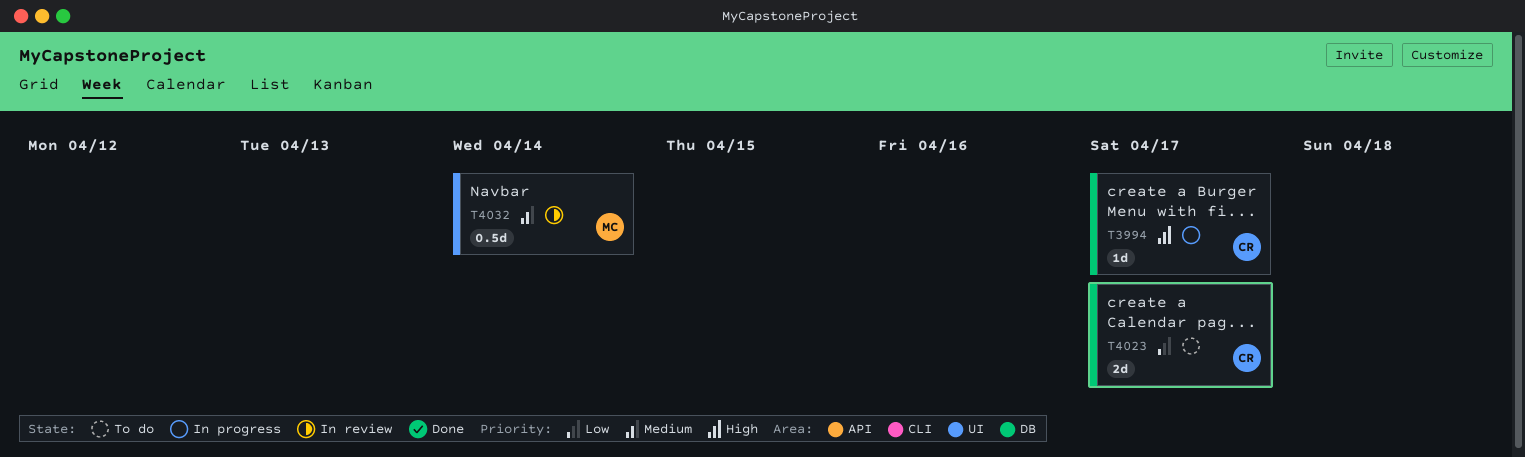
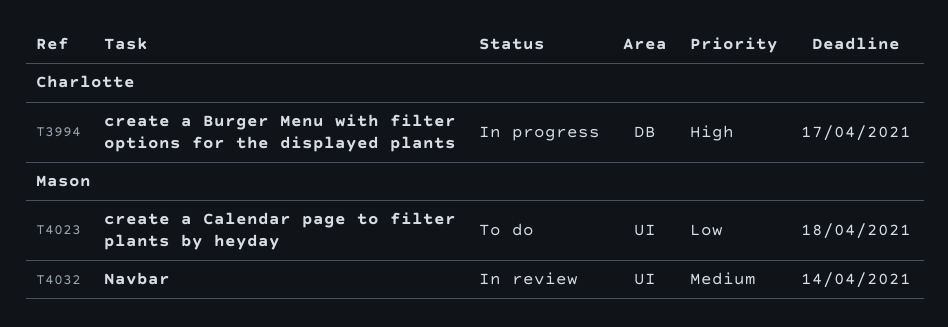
T4023, owner: Charlotte -> Mason
T4023, label: DB -> UI
T4023, due: Apr 17 -> Apr 18

